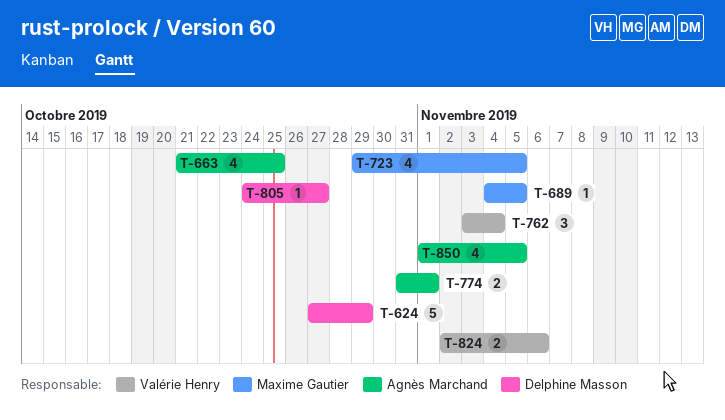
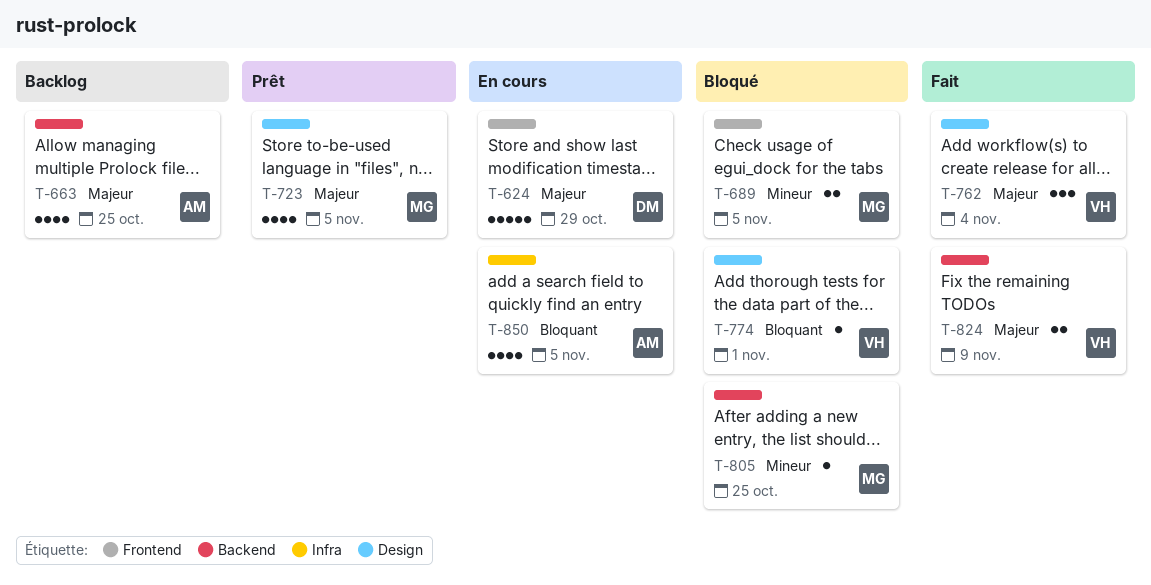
T-689, estimate: 1 -> 2
T-774, owner: Agnès Marchand -> Valérie Henry
T-774, estimate: 2 -> 1
T-805, owner: Delphine Masson -> Maxime Gautier
T-805, due: Oct 27 -> Oct 25
T-824, due: Nov 6 -> Nov 9

